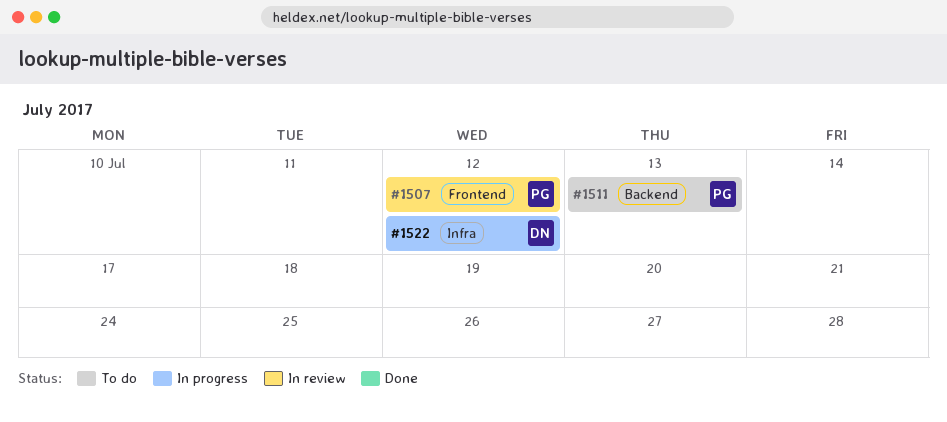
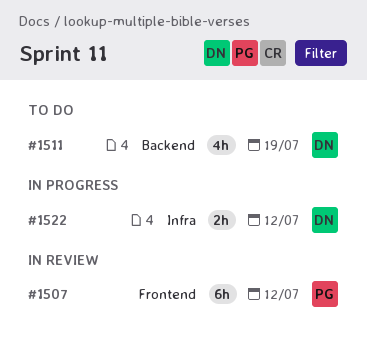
#1511, owner: PG -> DN
#1511, due: Jul 13 -> Jul 19

